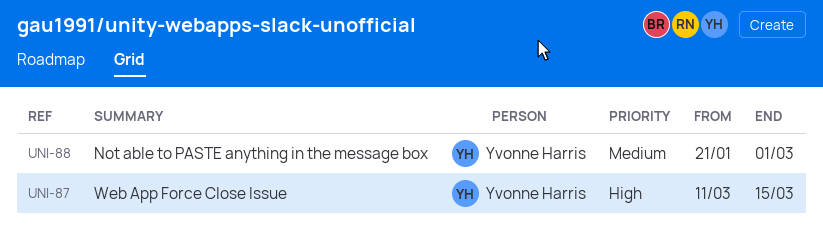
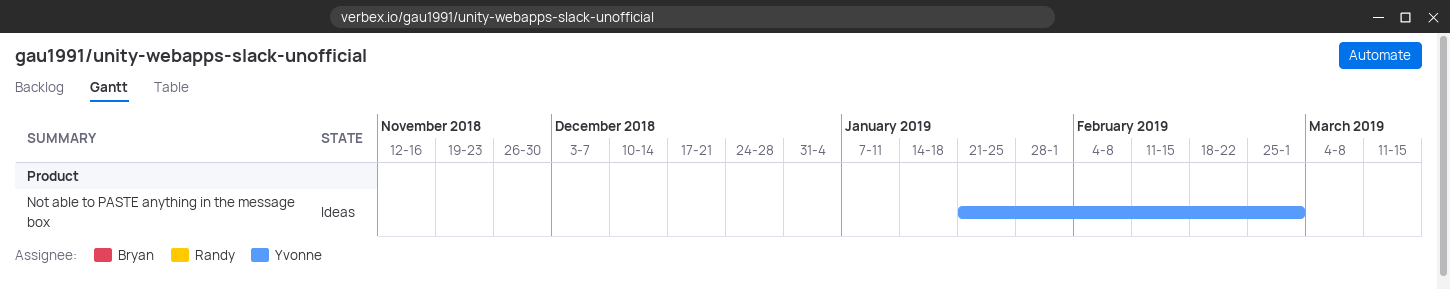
Web App Force Close Issue: present -> none

